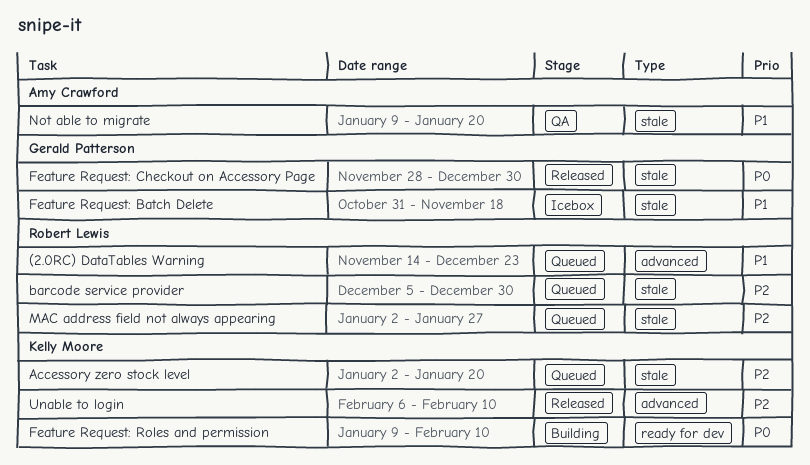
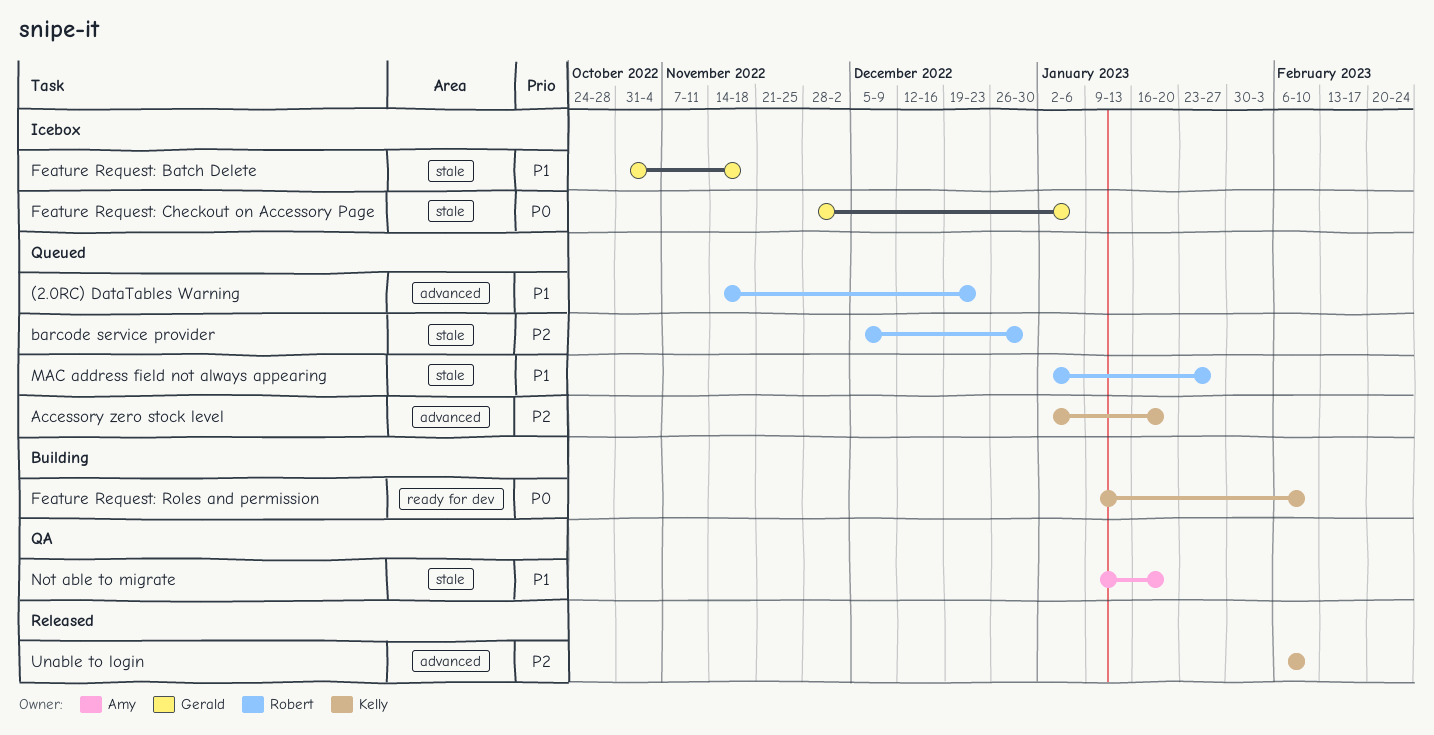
Accessory zero stock level, label: stale -> advanced
Feature Request: Checkout on Accessory Page, status: Released -> Icebox
Feature Request: Checkout on Accessory Page, due: Dec 30 -> Jan 6
MAC address field not always appearing, priority: P2 -> P1

